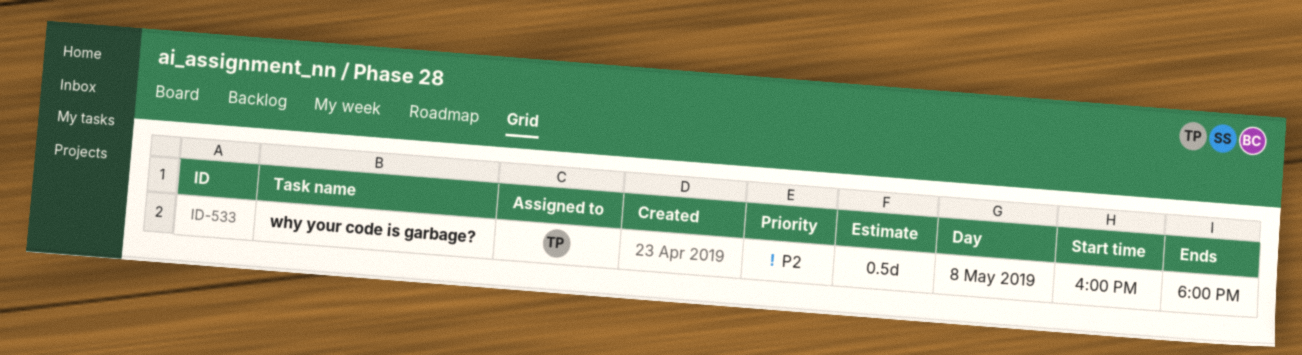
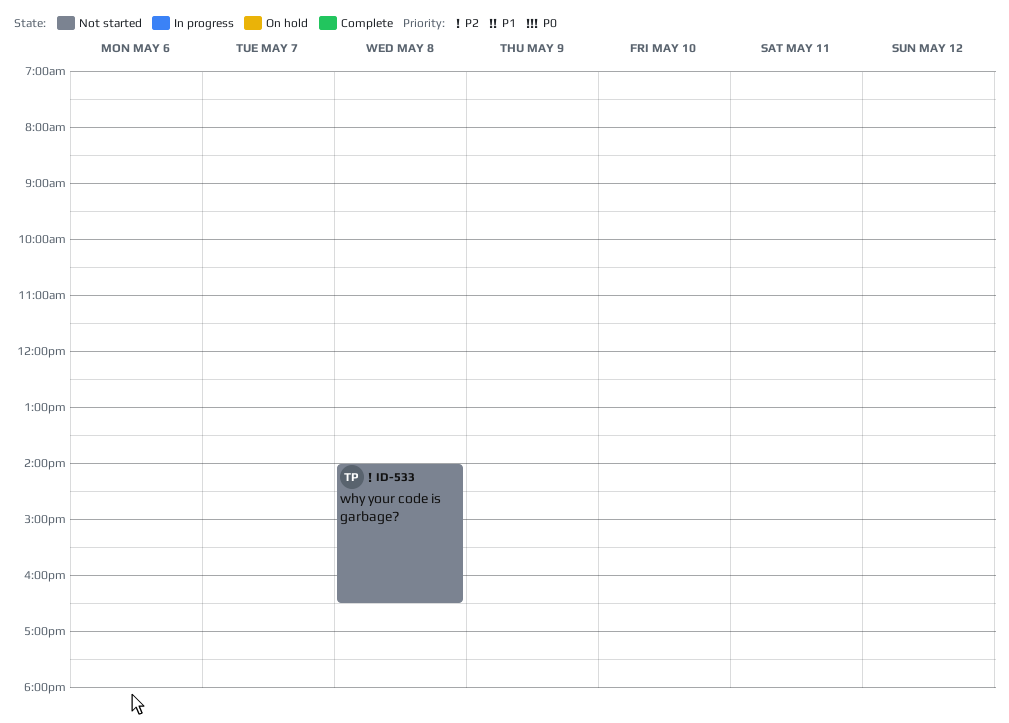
ID-533, begins: 16:00 -> 14:00
ID-533, ends: 18:00 -> 16:30

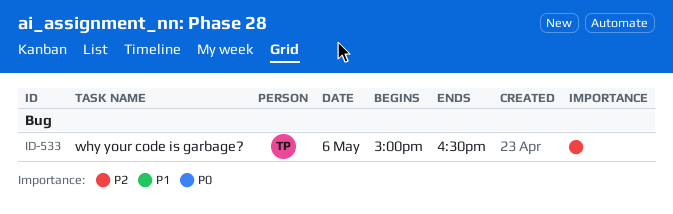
ID-533, day: May 8 -> May 6
ID-533, begins: 14:00 -> 15:00

